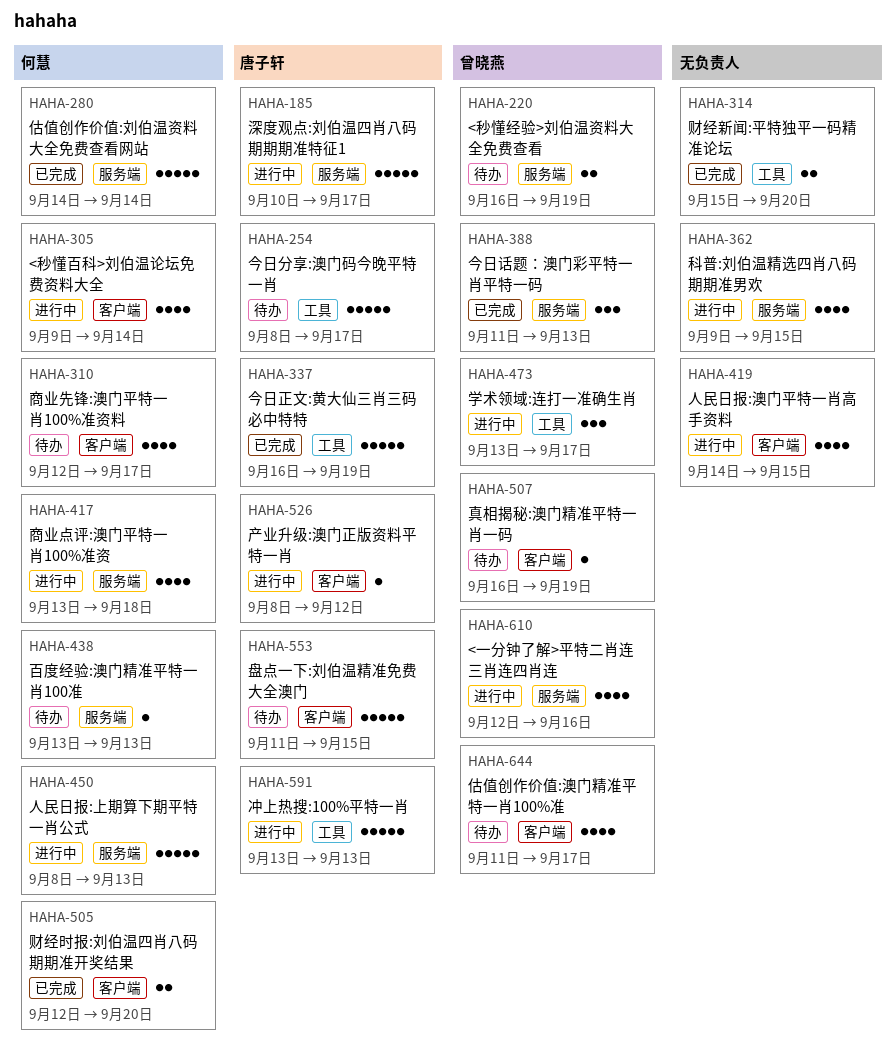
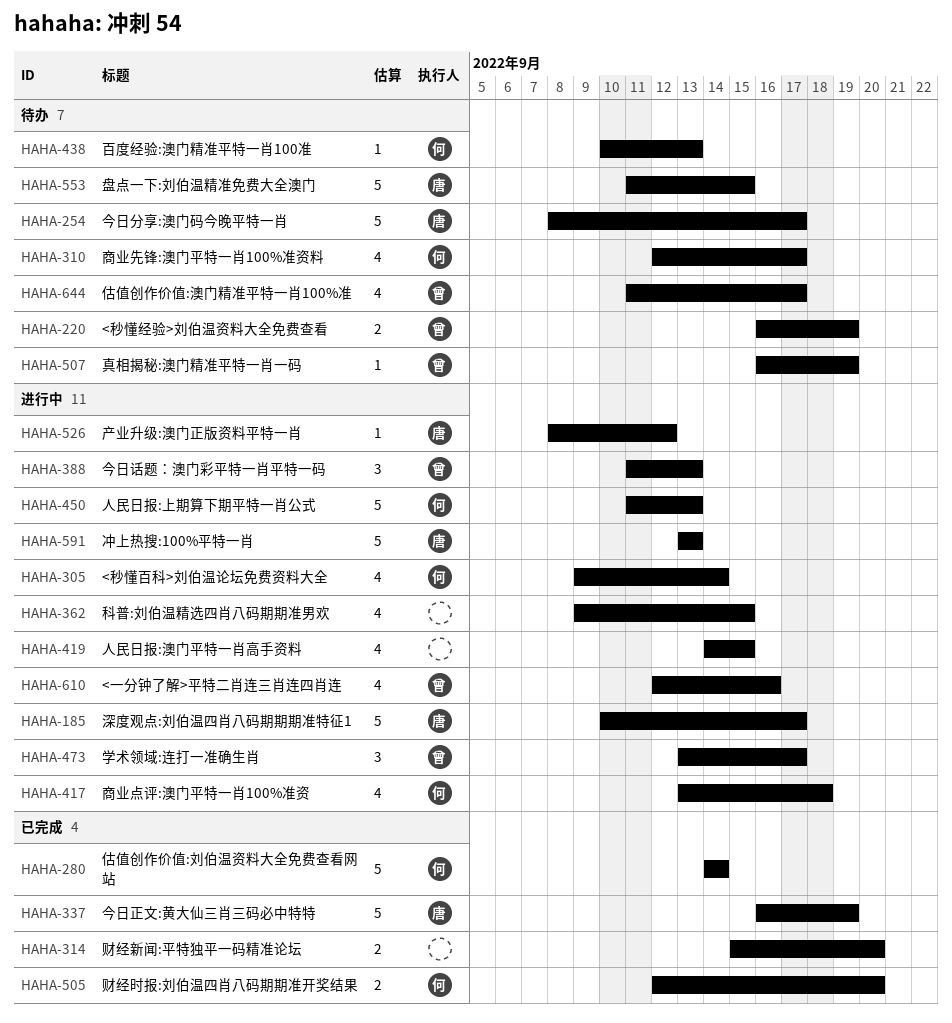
HAHA-388, status: 已完成 -> 进行中
HAHA-438, start: Sep 13 -> Sep 10
HAHA-450, start: Sep 8 -> Sep 11

